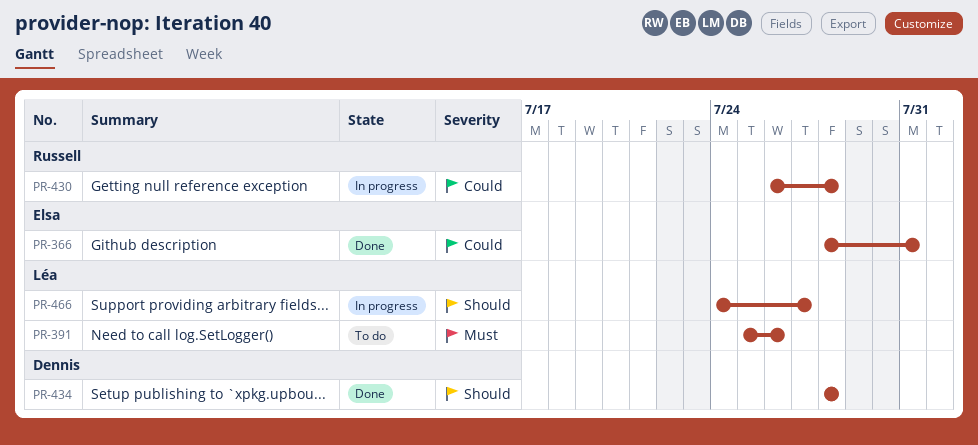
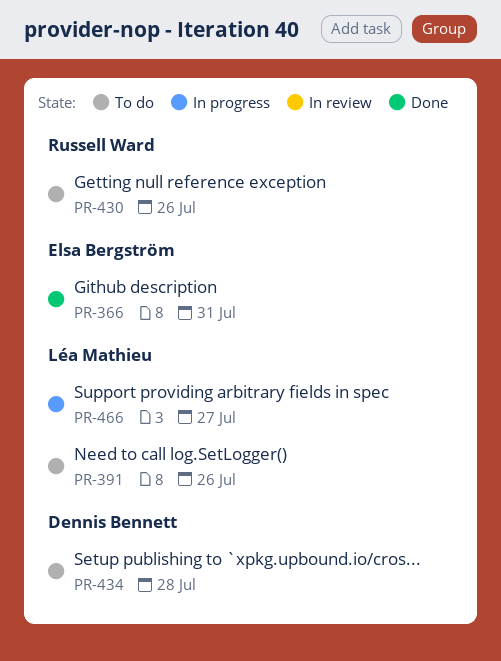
PR-430, status: In progress -> To do
PR-430, due: Jul 28 -> Jul 26
PR-434, status: Done -> To do

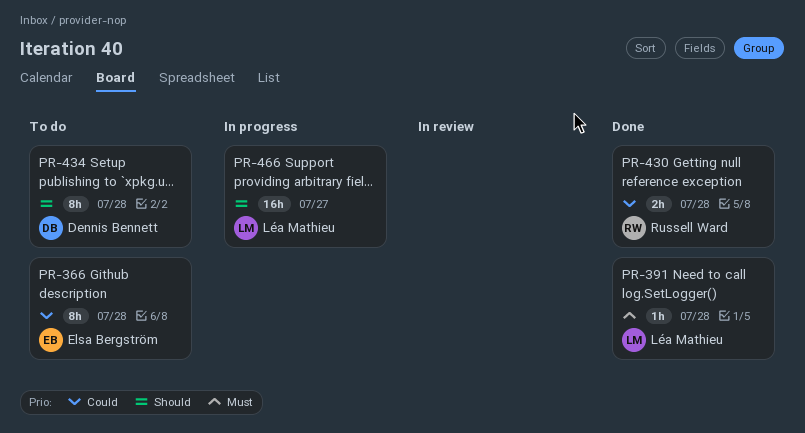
PR-366, status: Done -> To do
PR-366, due: Jul 31 -> Jul 28
PR-391, status: To do -> Done
PR-391, due: Jul 26 -> Jul 28
PR-430, status: To do -> Done
PR-430, due: Jul 26 -> Jul 28

